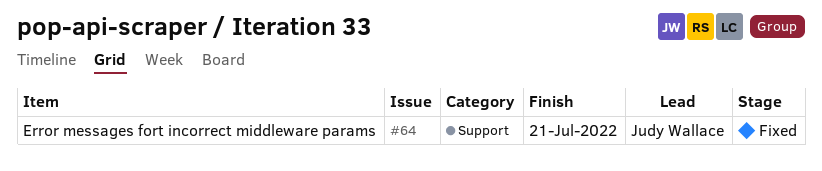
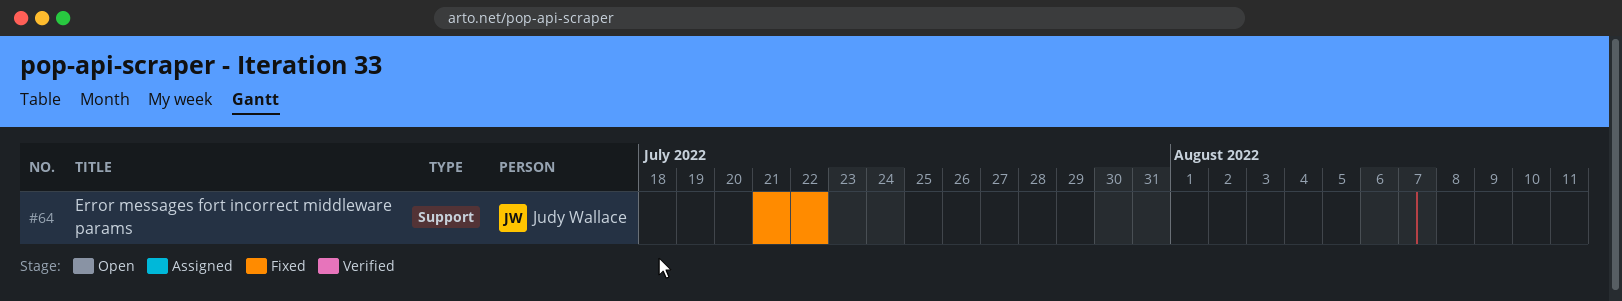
#64, due: Jul 21 -> Jul 22

